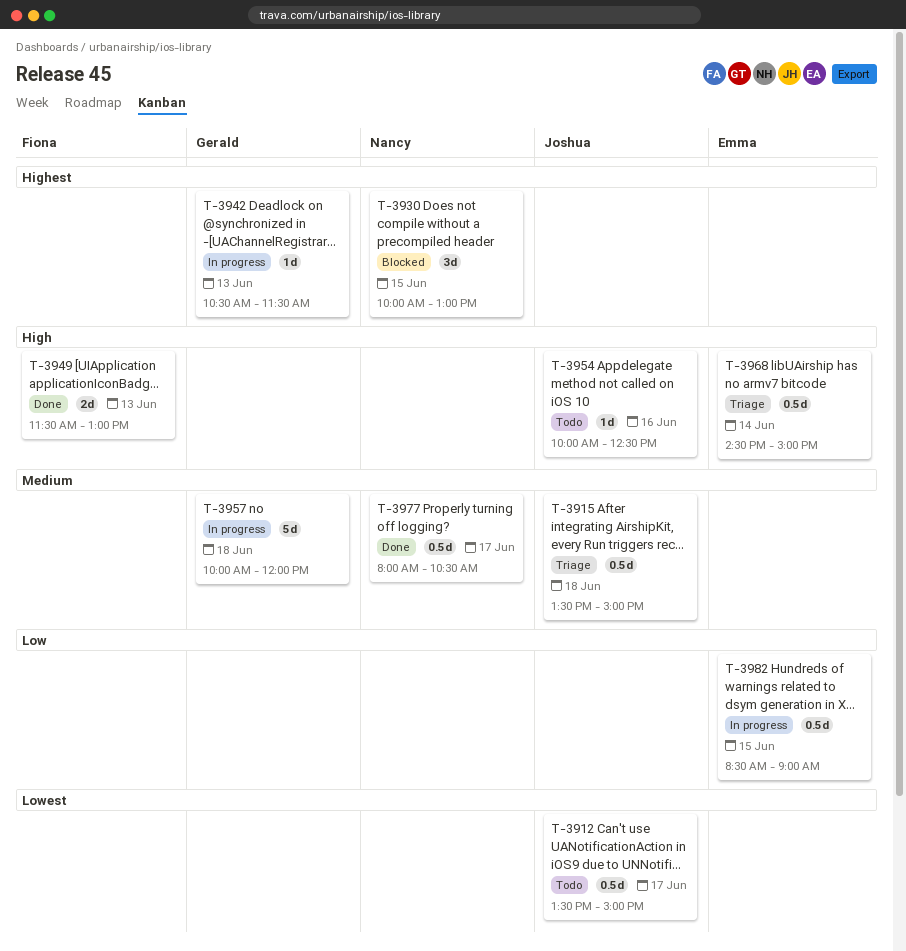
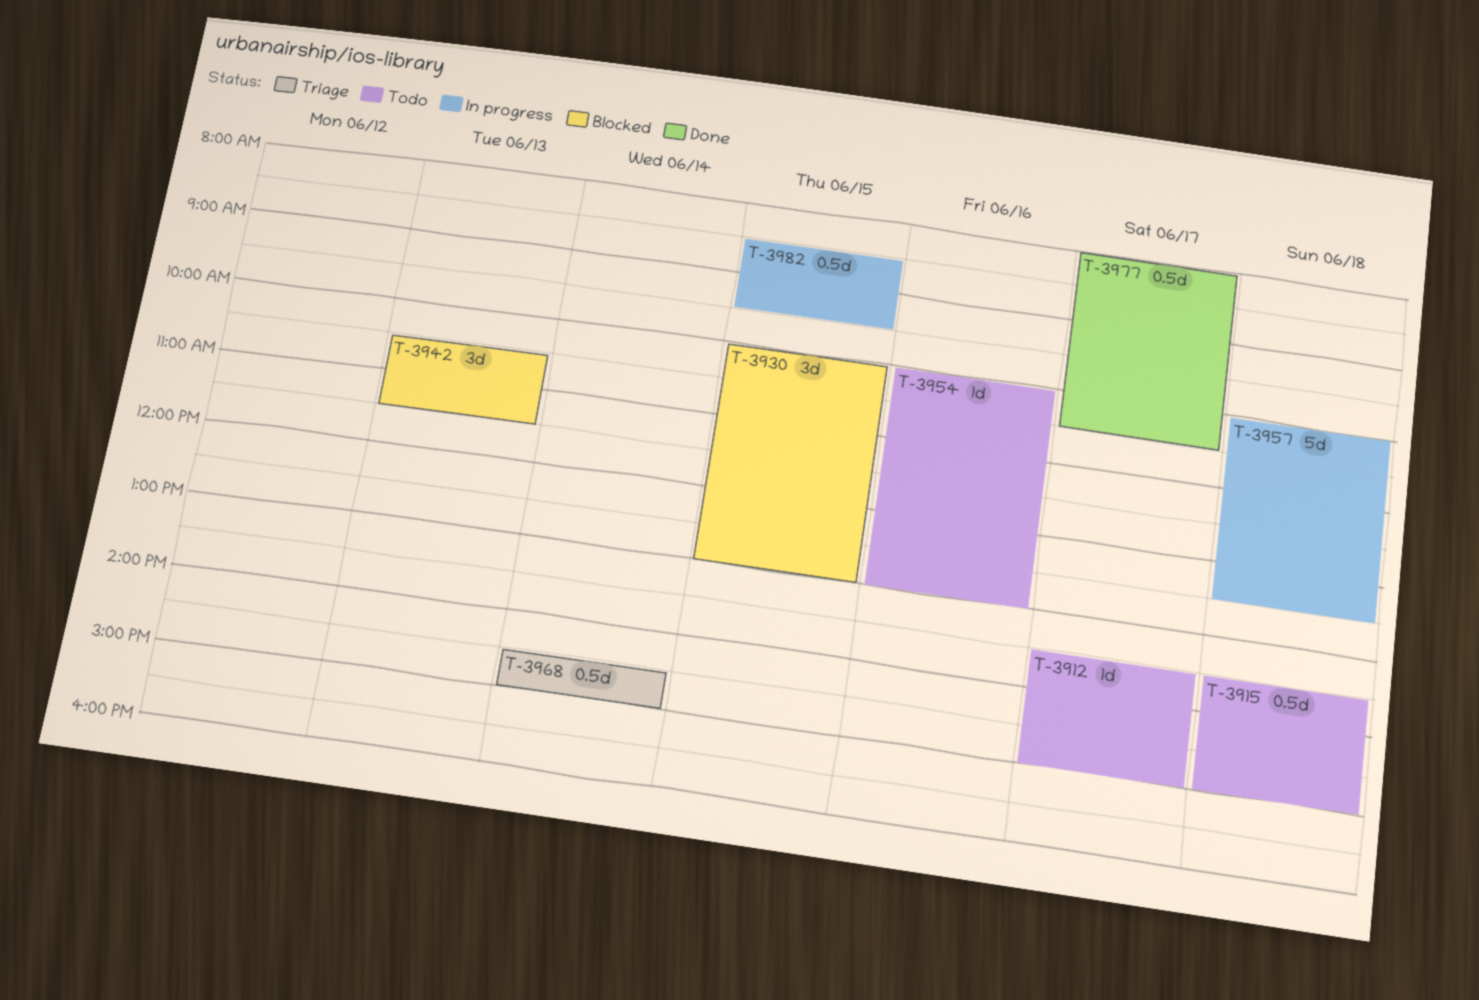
T-3912, estimate: 0.5d -> 1d
T-3915, status: Triage -> Todo
T-3942, status: In progress -> Blocked
T-3942, estimate: 1d -> 3d
T-3949: present -> none
T-3954, ends: 12:30 -> 13:00
T-3957, ends: 12:00 -> 12:30
T-3982, ends: 09:00 -> 09:30

